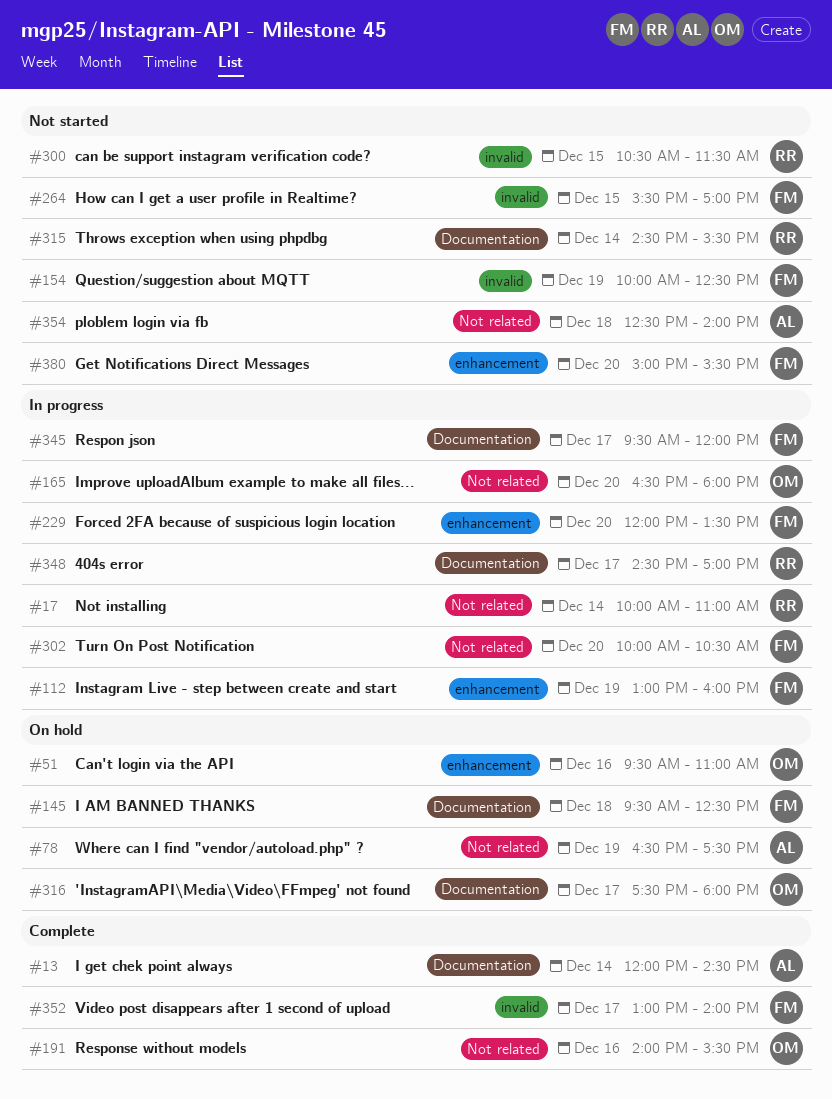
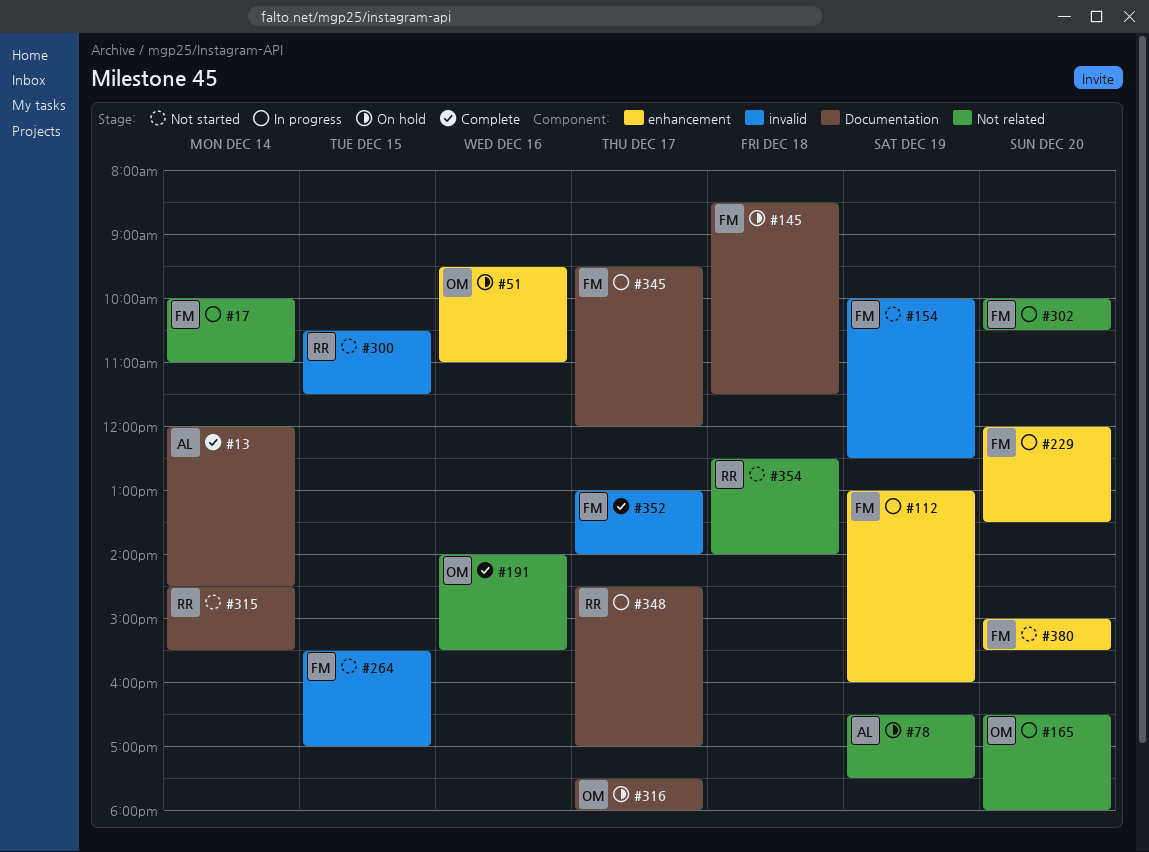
#17, owner: RR -> FM
#145, begins: 09:30 -> 08:30
#145, ends: 12:30 -> 11:30
#354, owner: AL -> RR

